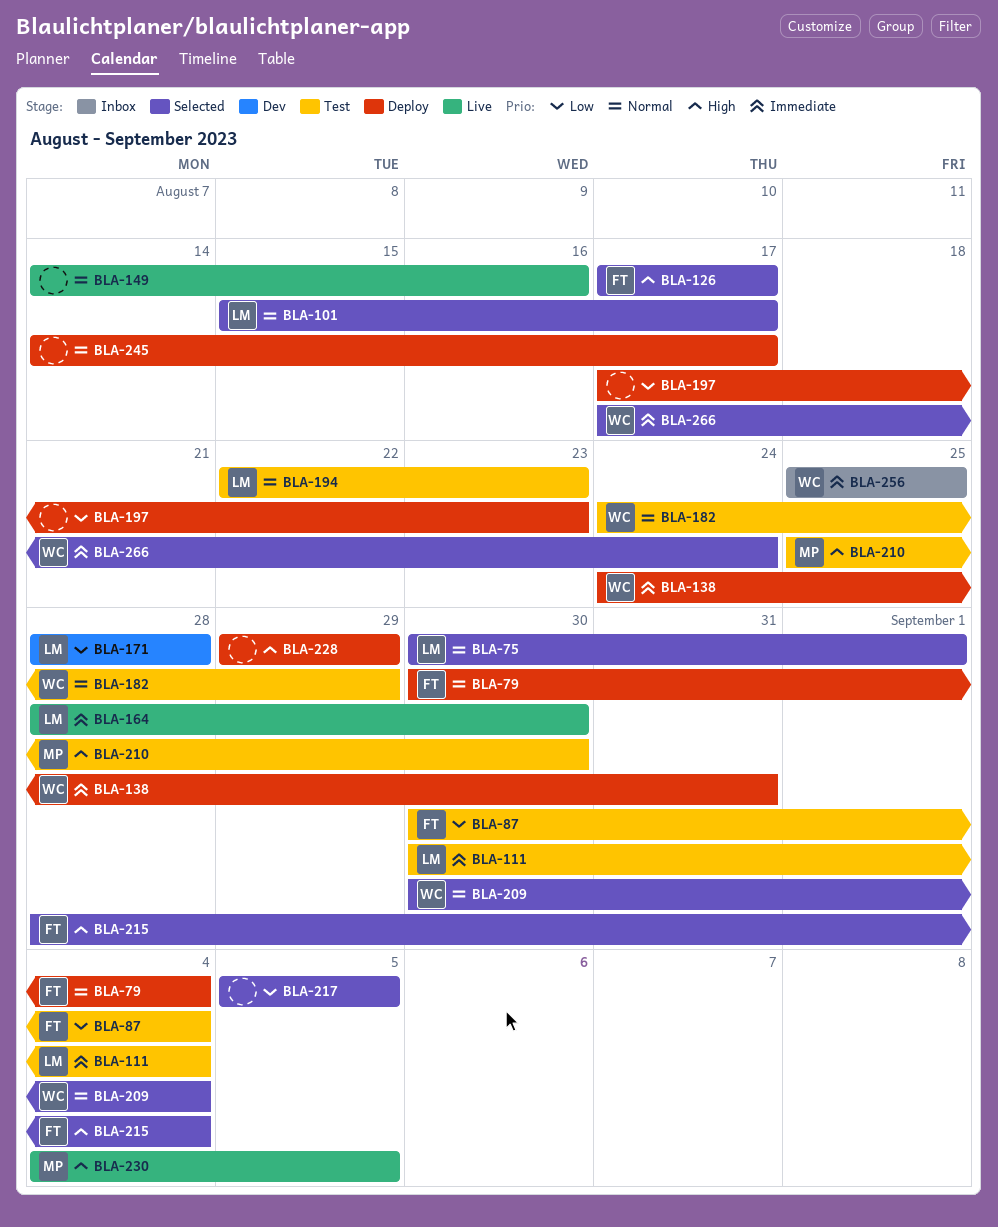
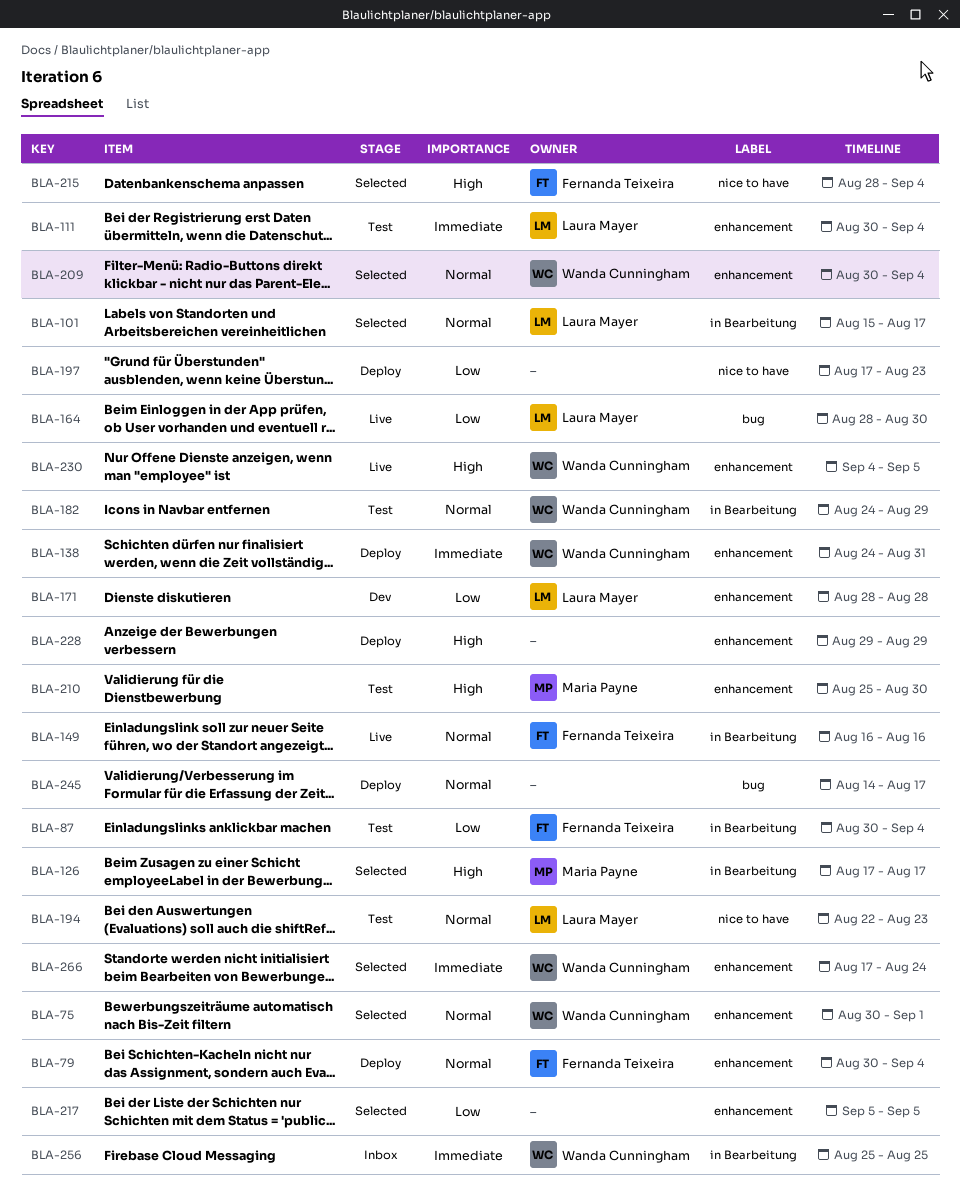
BLA-75, owner: Laura Mayer -> Wanda Cunningham
BLA-126, owner: Fernanda Teixeira -> Maria Payne
BLA-149, owner: none -> Fernanda Teixeira
BLA-149, start: Aug 14 -> Aug 16
BLA-164, priority: Immediate -> Low
BLA-230, owner: Maria Payne -> Wanda Cunningham

